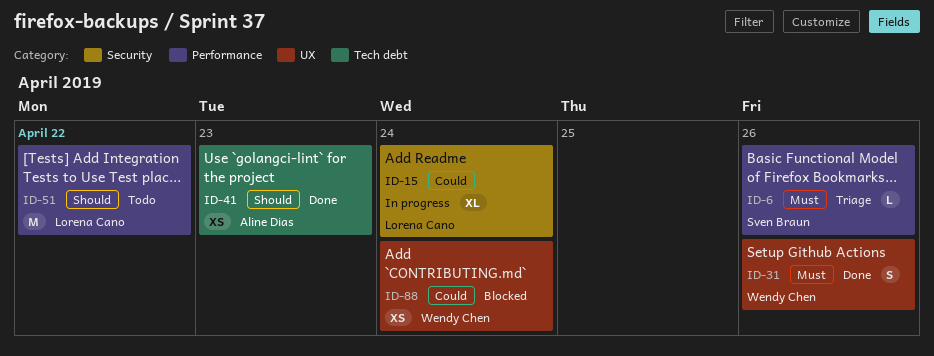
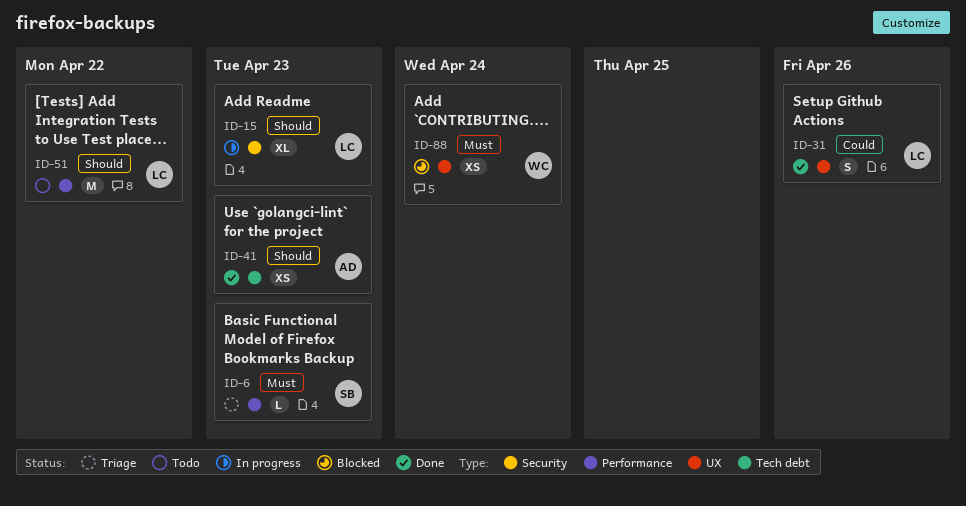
ID-6, due: Apr 26 -> Apr 23
ID-15, priority: Could -> Should
ID-15, due: Apr 24 -> Apr 23
ID-31, owner: Wendy Chen -> Lorena Cano
ID-31, priority: Must -> Could
ID-88, priority: Could -> Must

